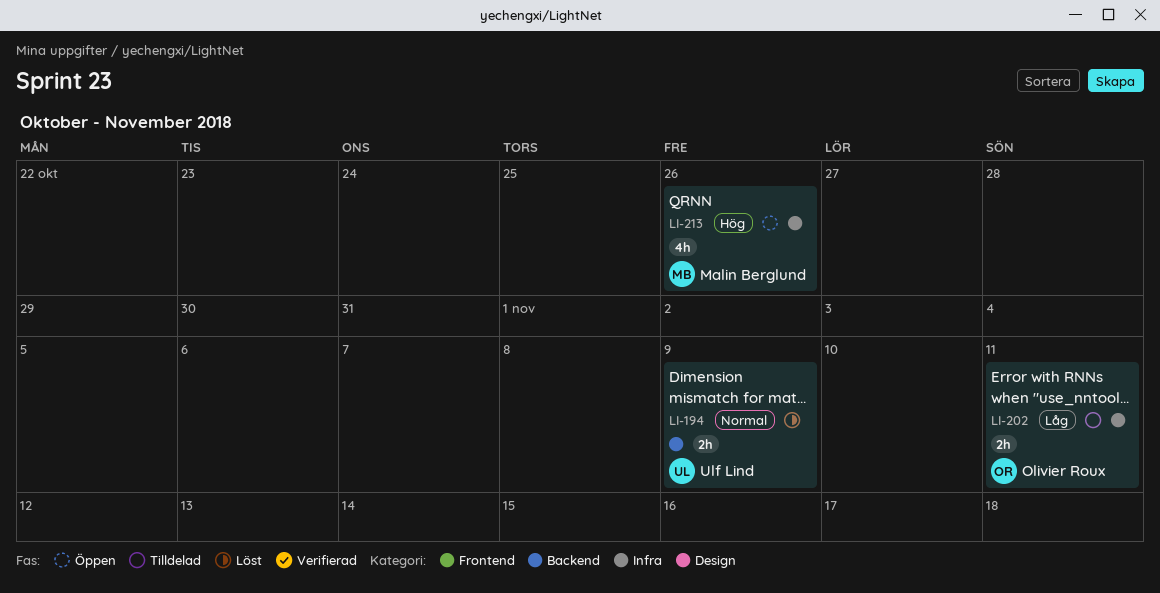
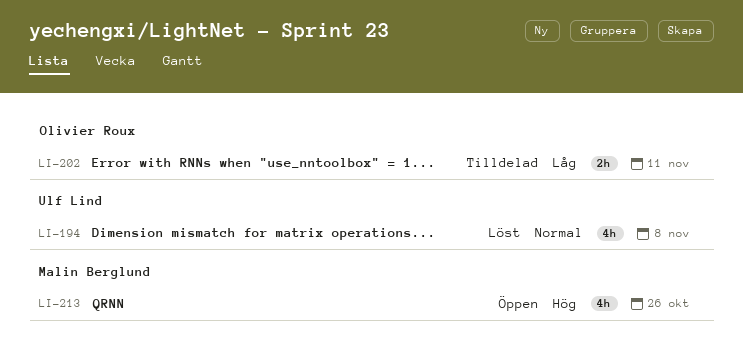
LI-194, estimate: 2h -> 4h
LI-194, due: Nov 9 -> Nov 8

